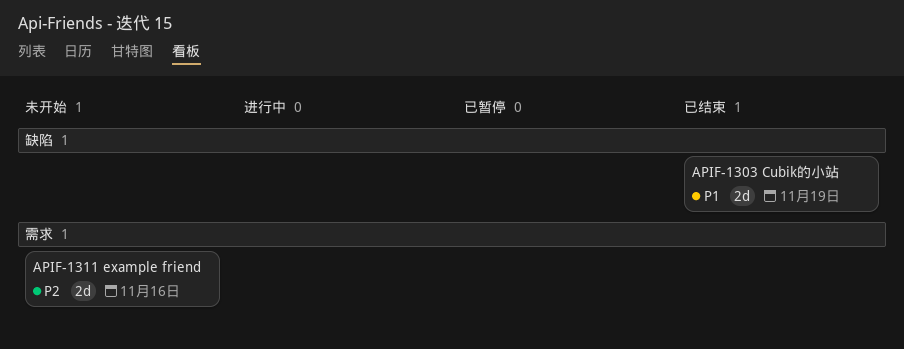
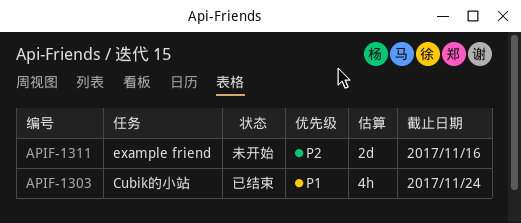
APIF-1303, estimate: 2d -> 4h
APIF-1303, due: Nov 19 -> Nov 24

